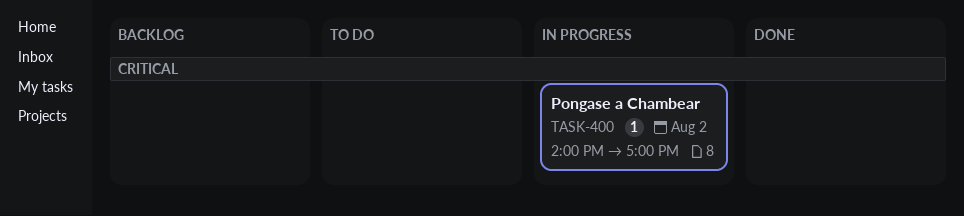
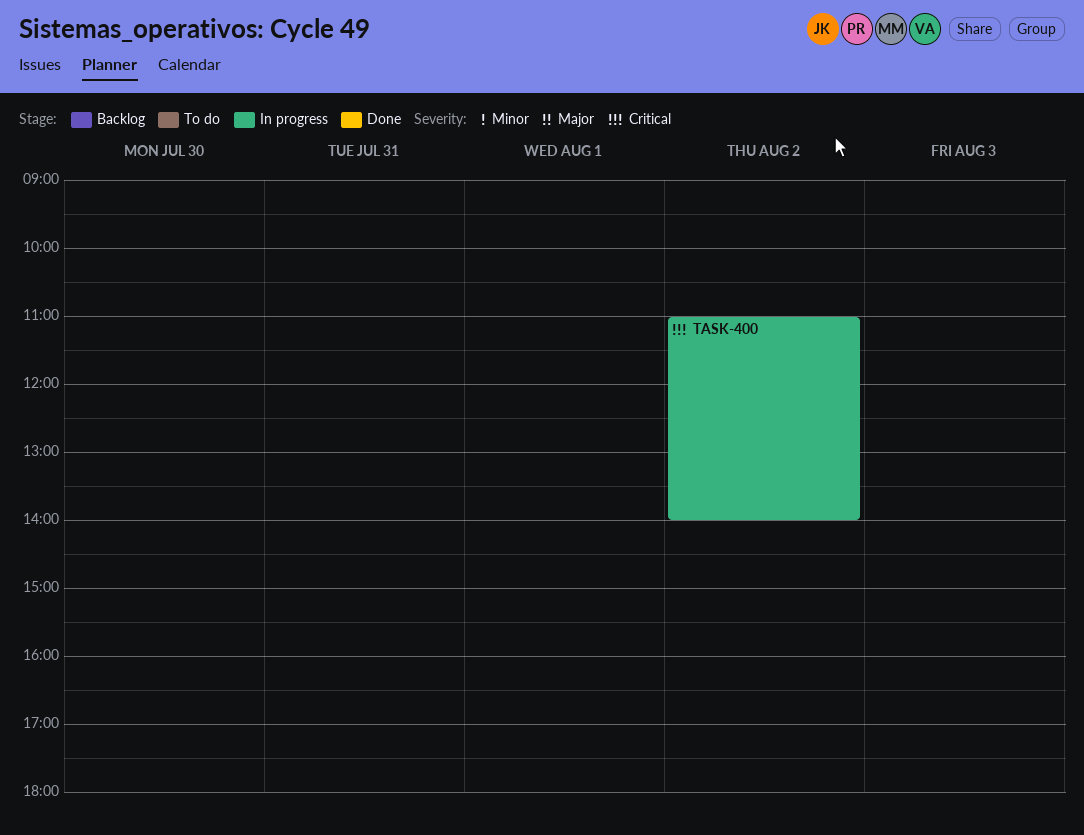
TASK-400, begins: 14:00 -> 11:00
TASK-400, ends: 17:00 -> 14:00

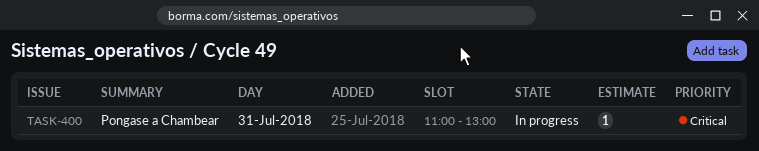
TASK-400, day: Aug 2 -> Jul 31
TASK-400, ends: 14:00 -> 13:00

